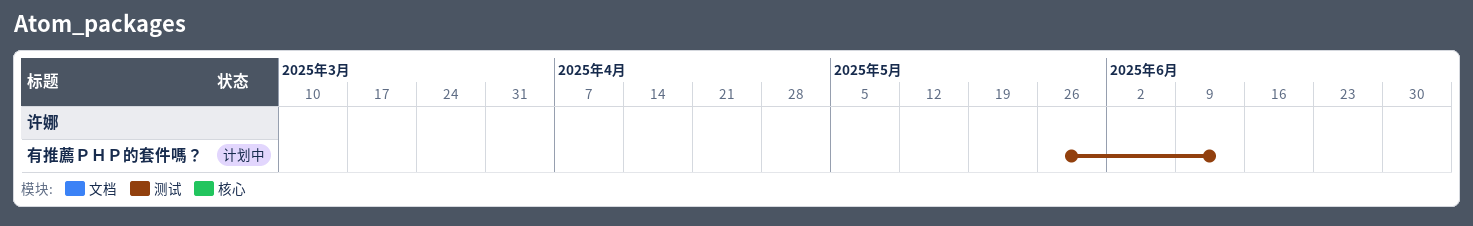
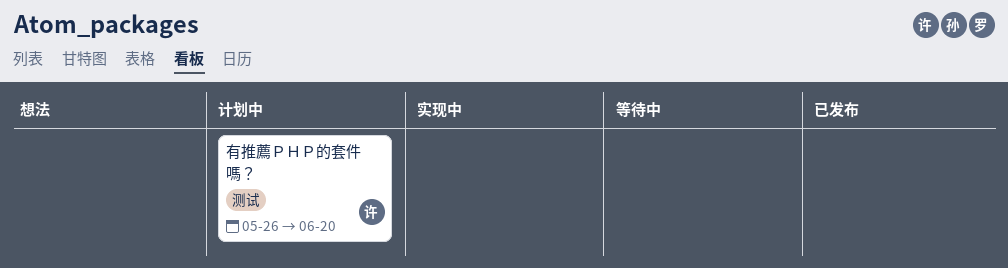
有推薦ＰＨＰ的套件嗎？, due: Jun 13 -> Jun 20

